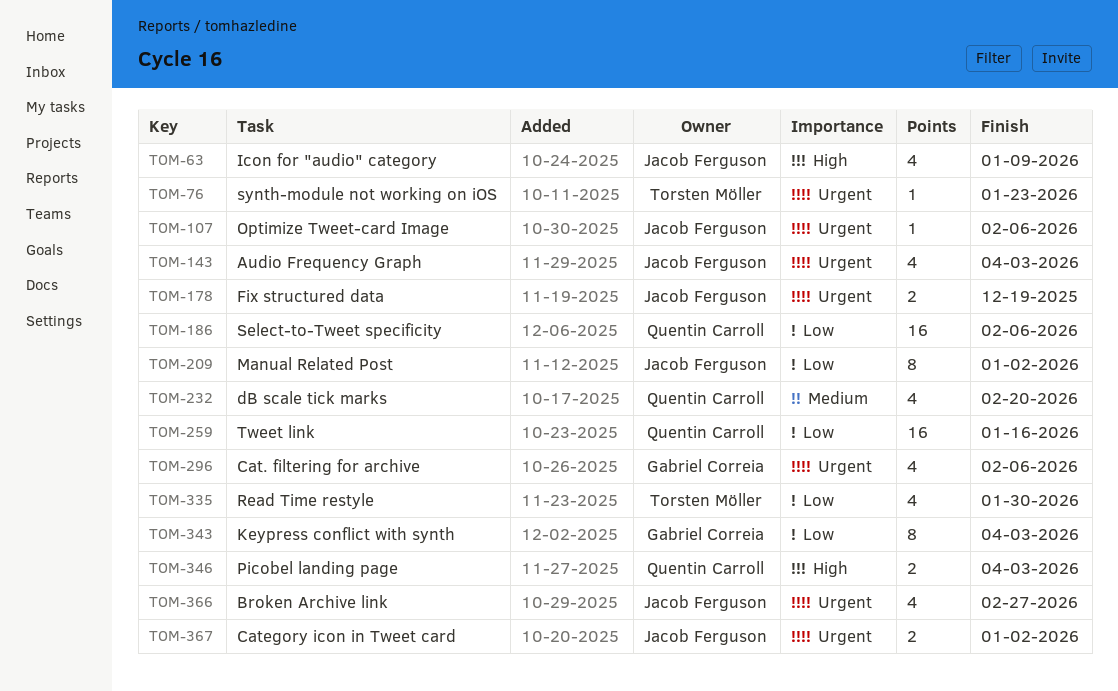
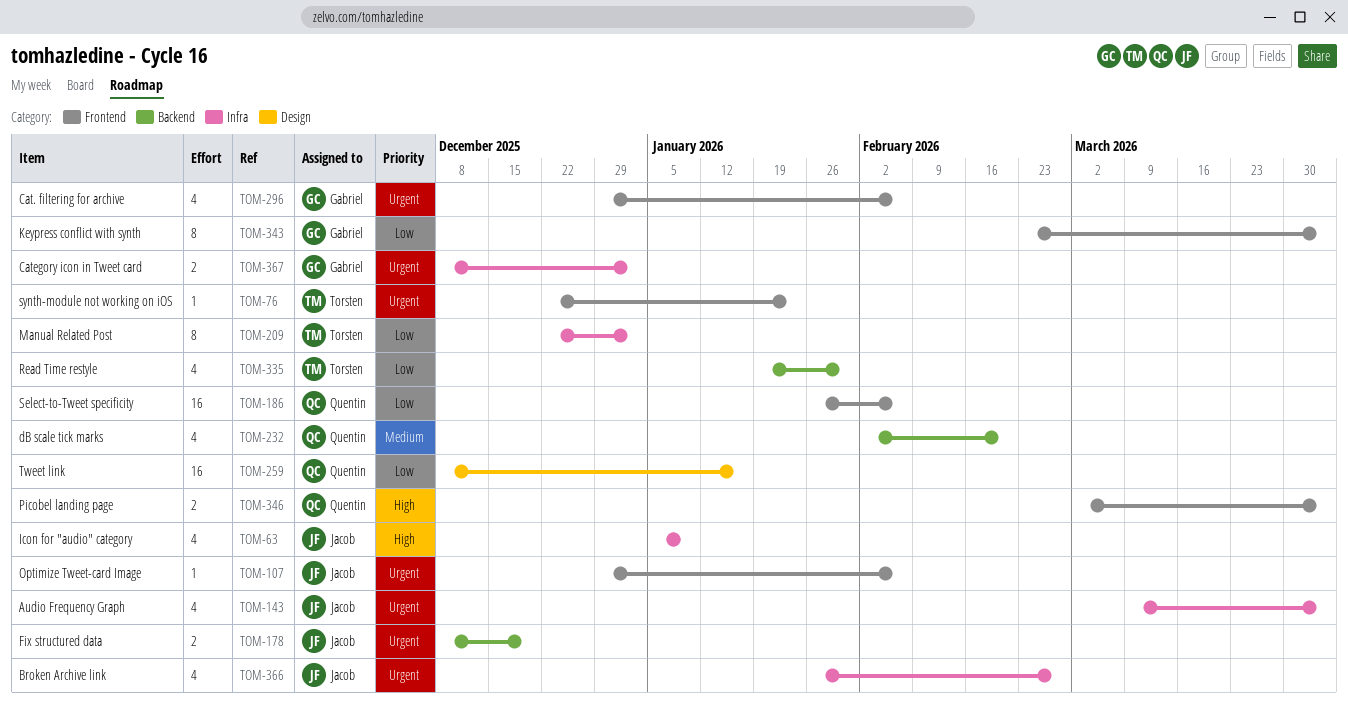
TOM-209, owner: Jacob Ferguson -> Torsten Möller
TOM-367, owner: Jacob Ferguson -> Gabriel Correia

